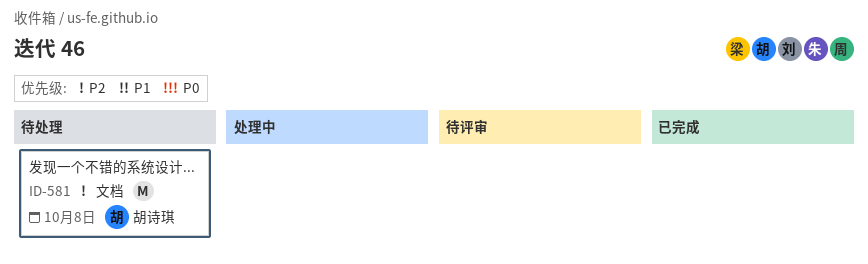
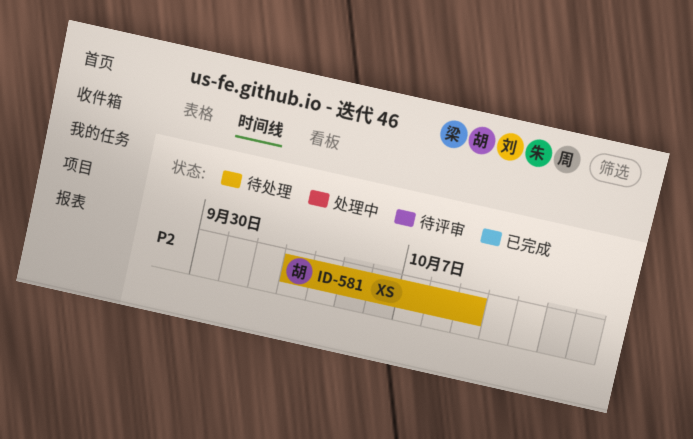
ID-581, estimate: M -> XS
ID-581, due: Oct 8 -> Oct 9

